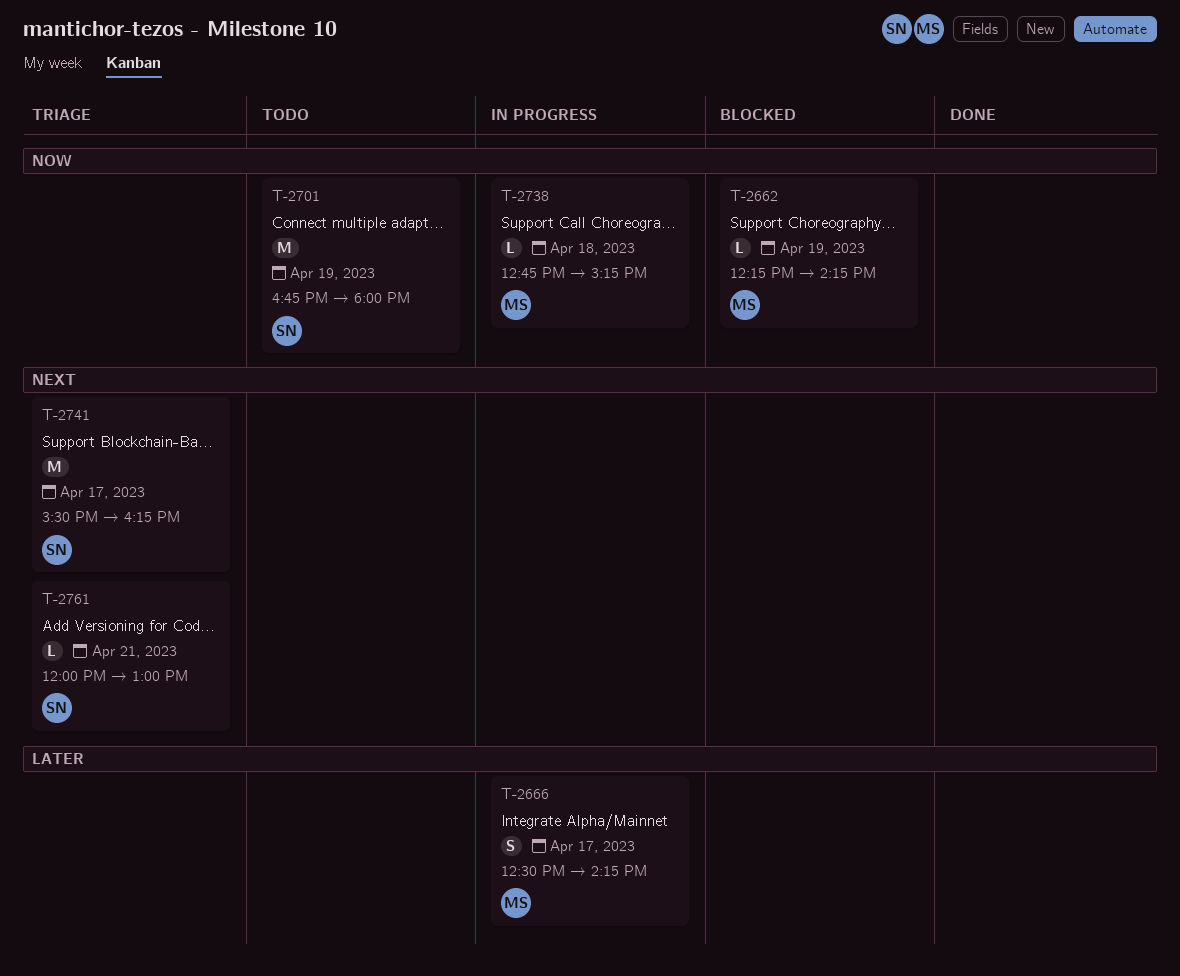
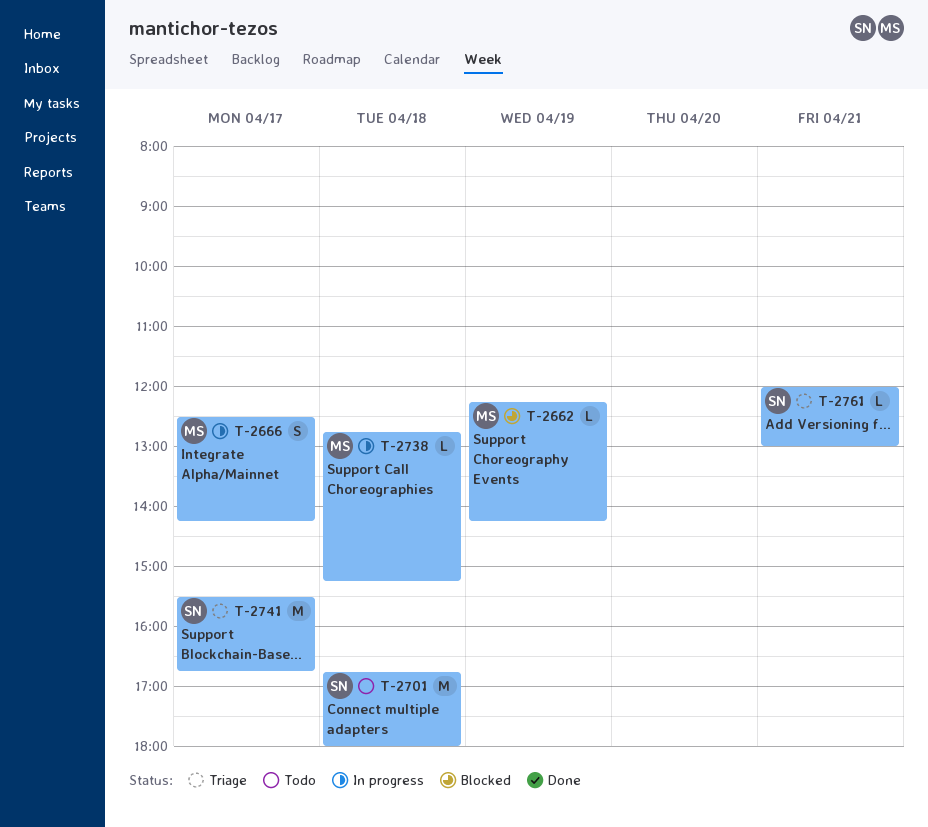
T-2701, day: Apr 19 -> Apr 18
T-2741, ends: 16:15 -> 16:45

